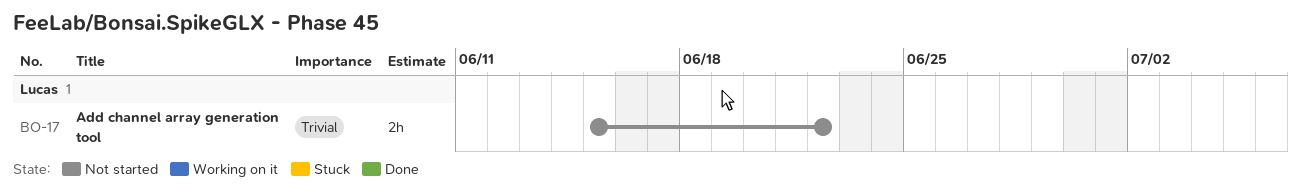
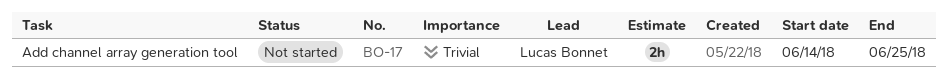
BO-17, start: Jun 15 -> Jun 14
BO-17, due: Jun 22 -> Jun 25

